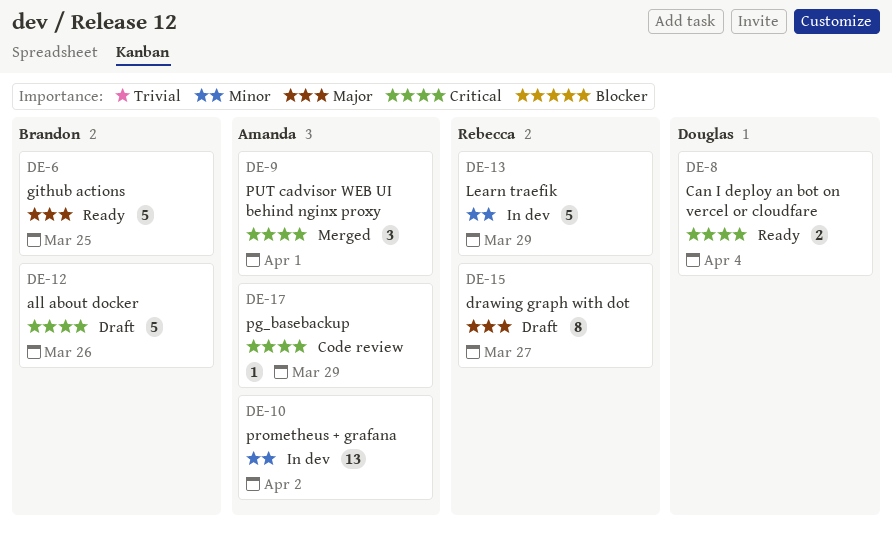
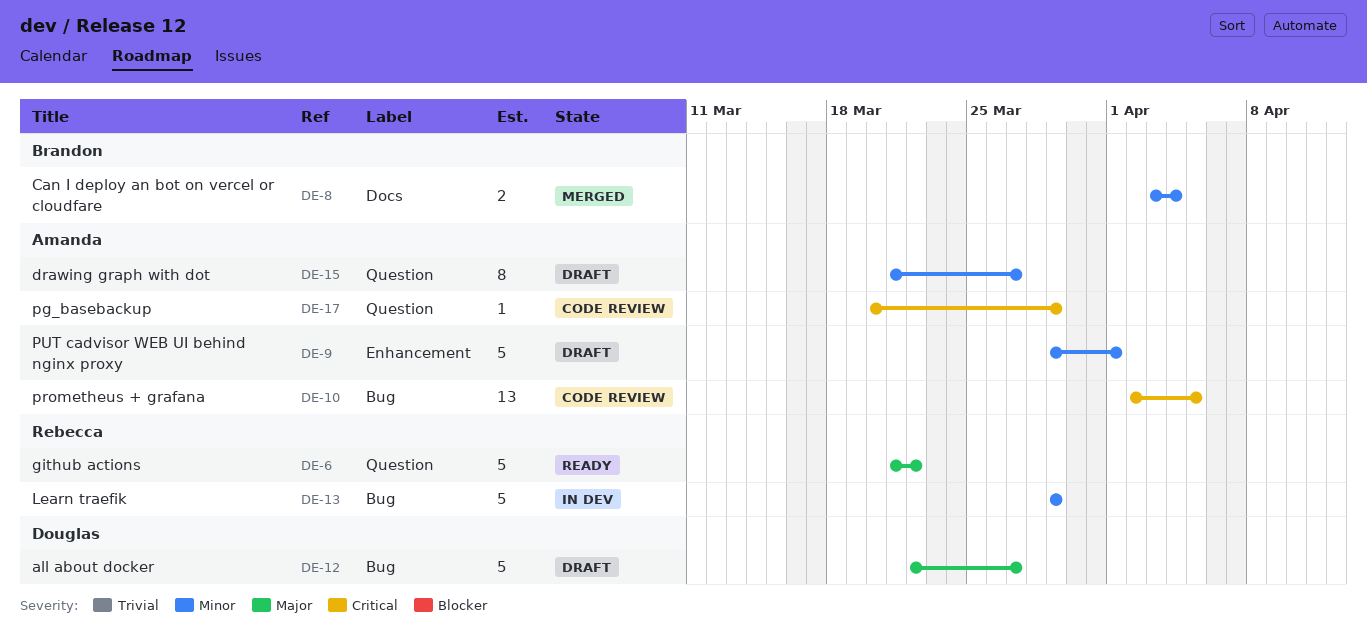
DE-6, owner: Brandon -> Rebecca
DE-6, due: Mar 25 -> Mar 22
DE-8, status: Ready -> Merged
DE-8, owner: Douglas -> Brandon
DE-8, priority: Critical -> Minor
DE-9, status: Merged -> Draft
DE-9, priority: Critical -> Minor
DE-9, estimate: 3 -> 5
DE-10, status: In dev -> Code review
DE-10, priority: Minor -> Critical
DE-10, due: Apr 2 -> Apr 5
DE-12, owner: Brandon -> Douglas
DE-12, priority: Critical -> Major
DE-12, due: Mar 26 -> Mar 27
DE-15, owner: Rebecca -> Amanda
DE-15, priority: Major -> Minor

